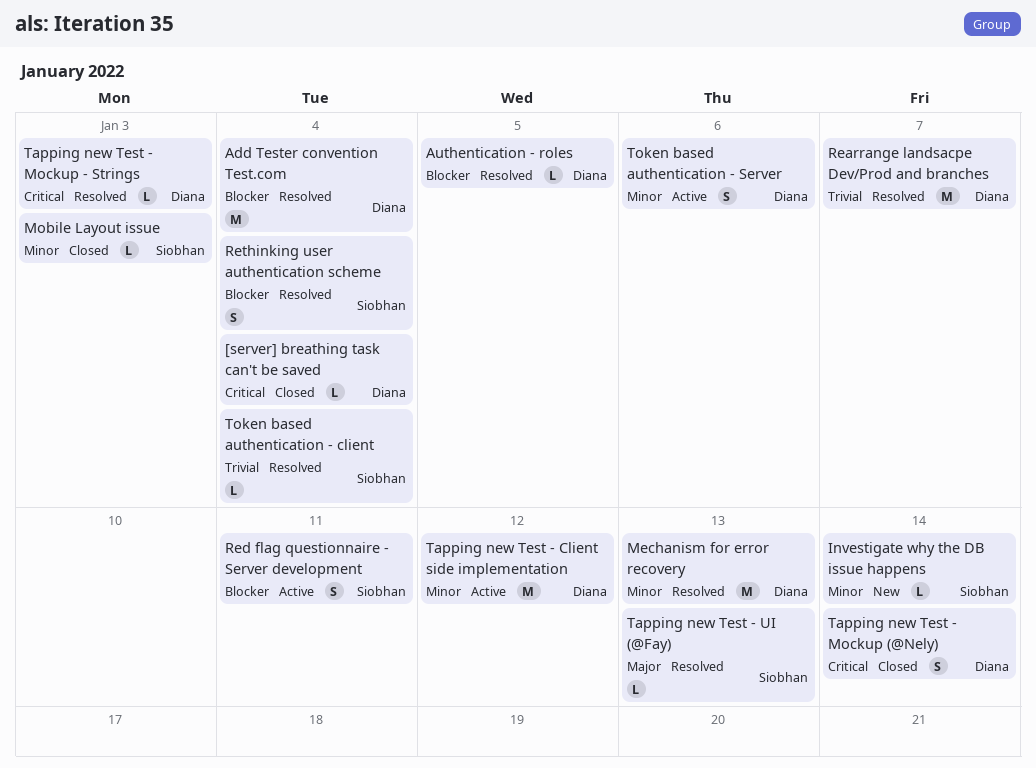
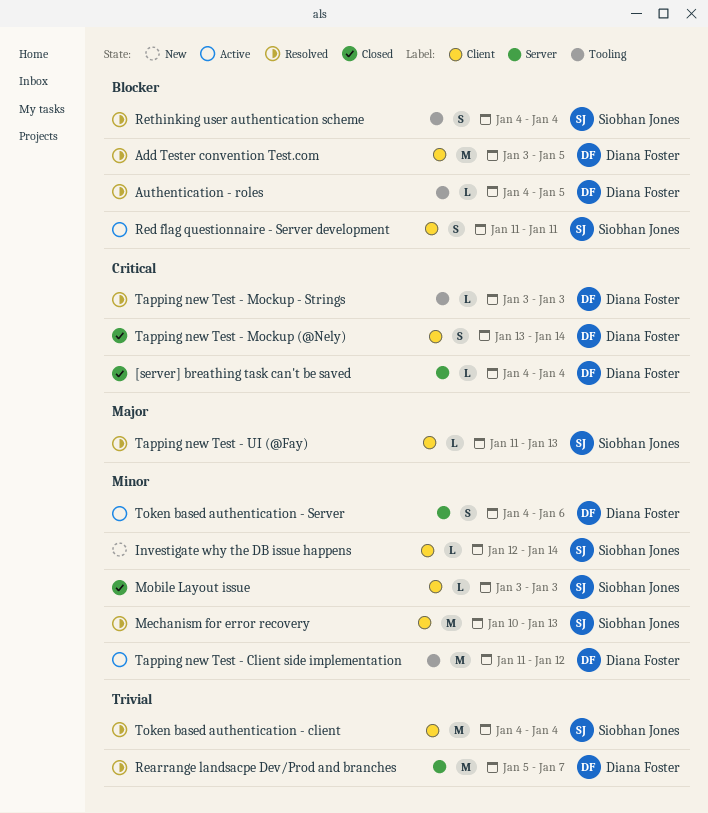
Add Tester convention Test.com, due: Jan 4 -> Jan 5
Mechanism for error recovery, owner: Diana Foster -> Siobhan Jones
Token based authentication - client, estimate: L -> M

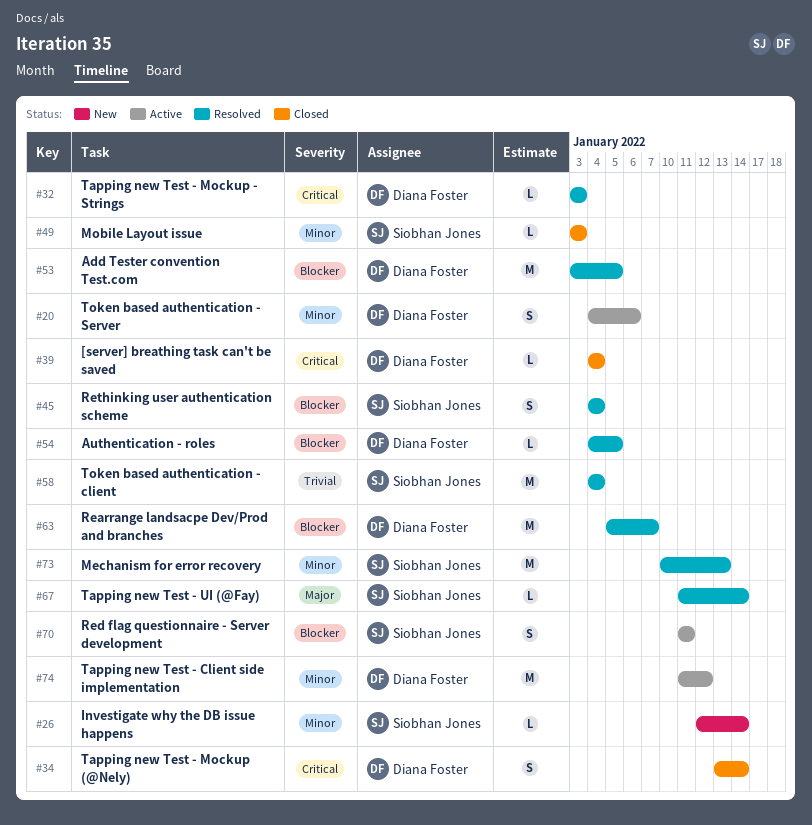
Rearrange landsacpe Dev/Prod and branches, priority: Trivial -> Blocker
Tapping new Test - UI (@Fay), due: Jan 13 -> Jan 14

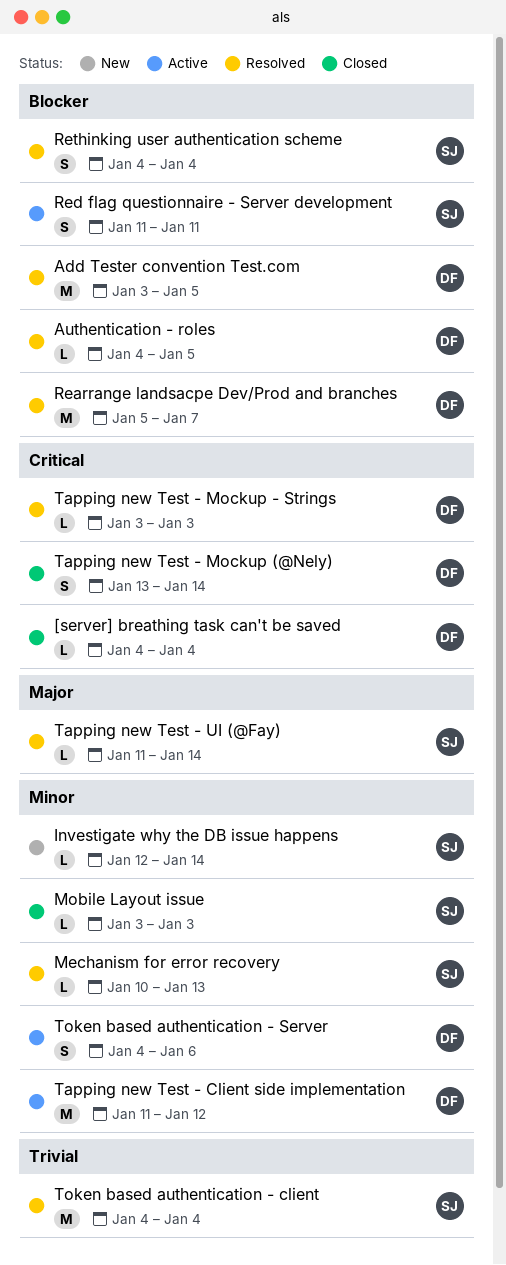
Mechanism for error recovery, estimate: M -> L

